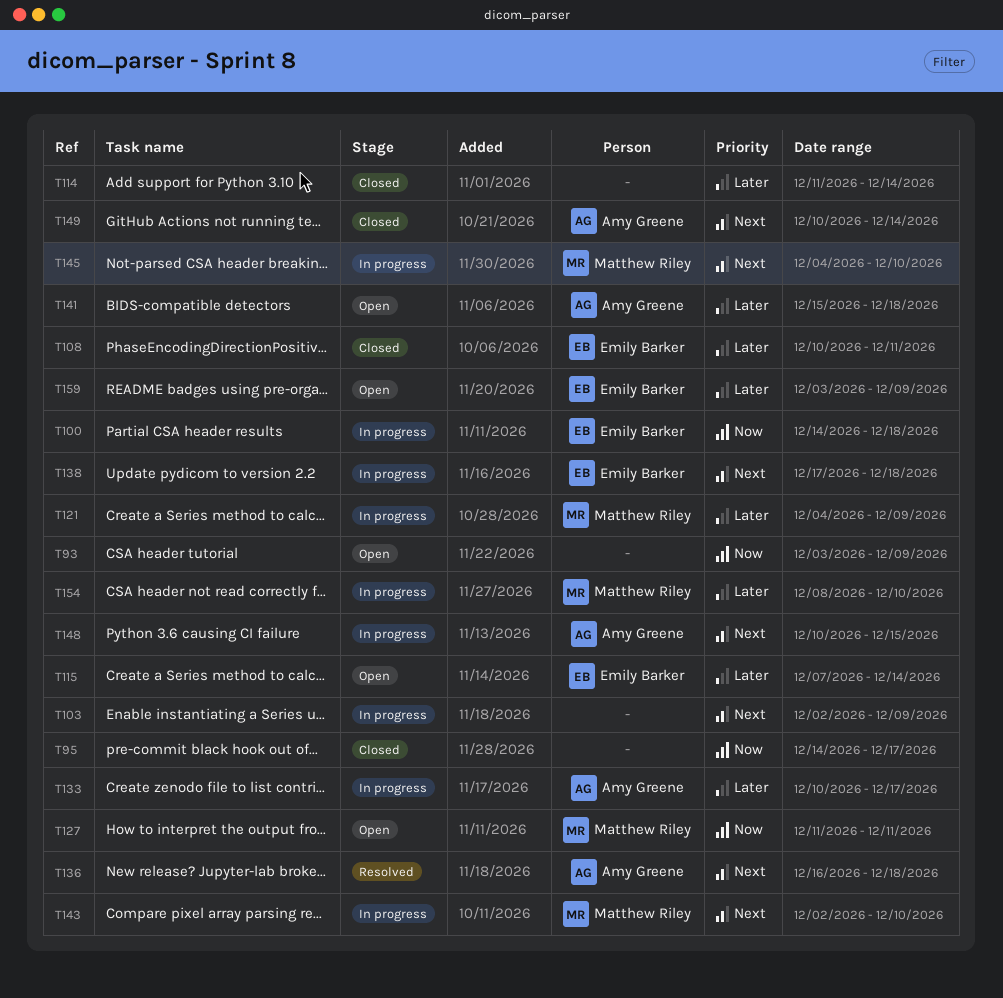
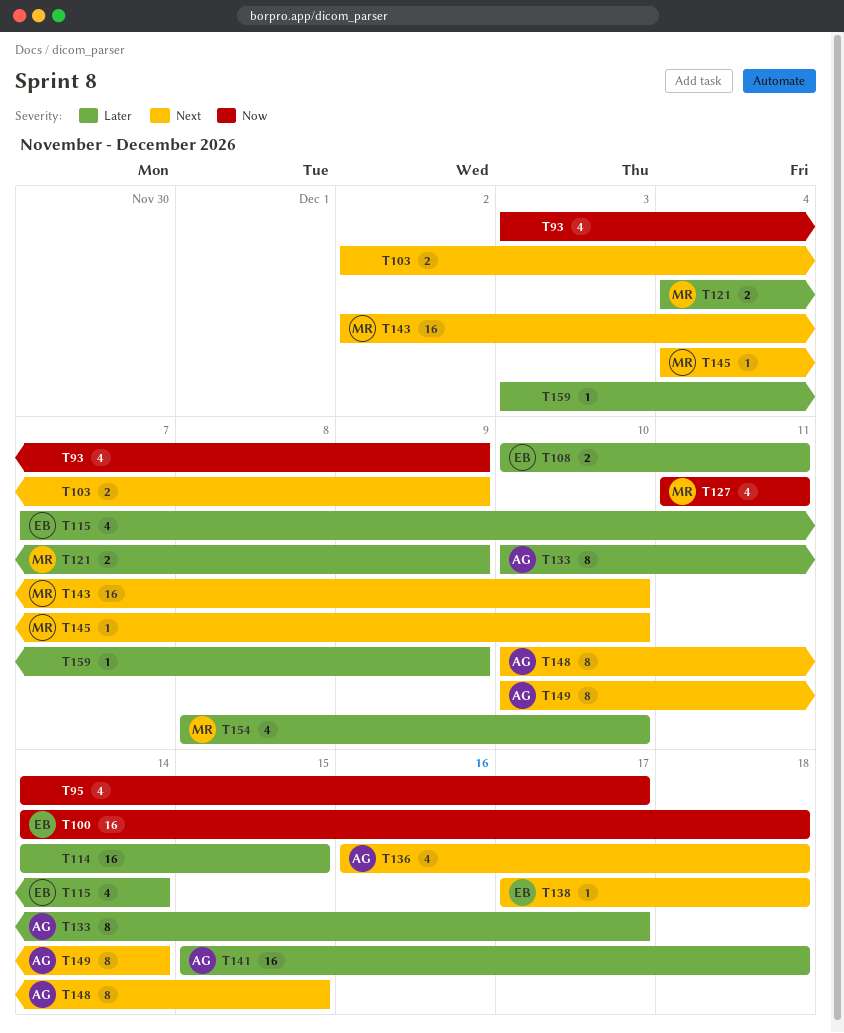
T114, start: Dec 11 -> Dec 14
T114, due: Dec 14 -> Dec 15
T159, owner: Emily Barker -> none

